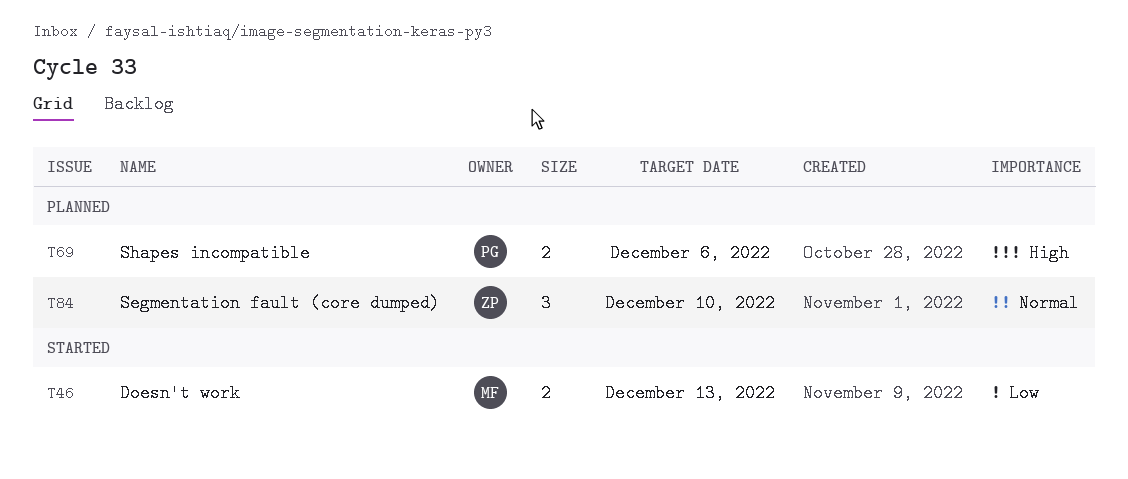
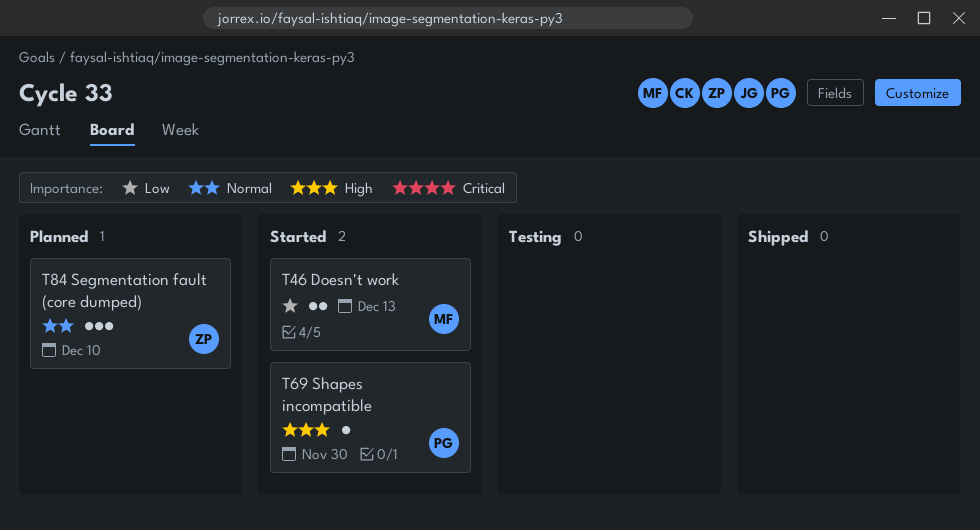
T69, status: Planned -> Started
T69, estimate: 2 -> 1
T69, due: Dec 6 -> Nov 30

